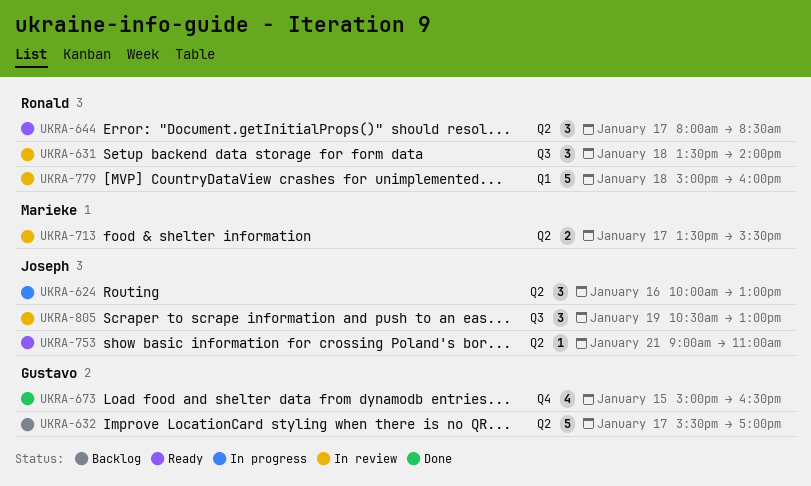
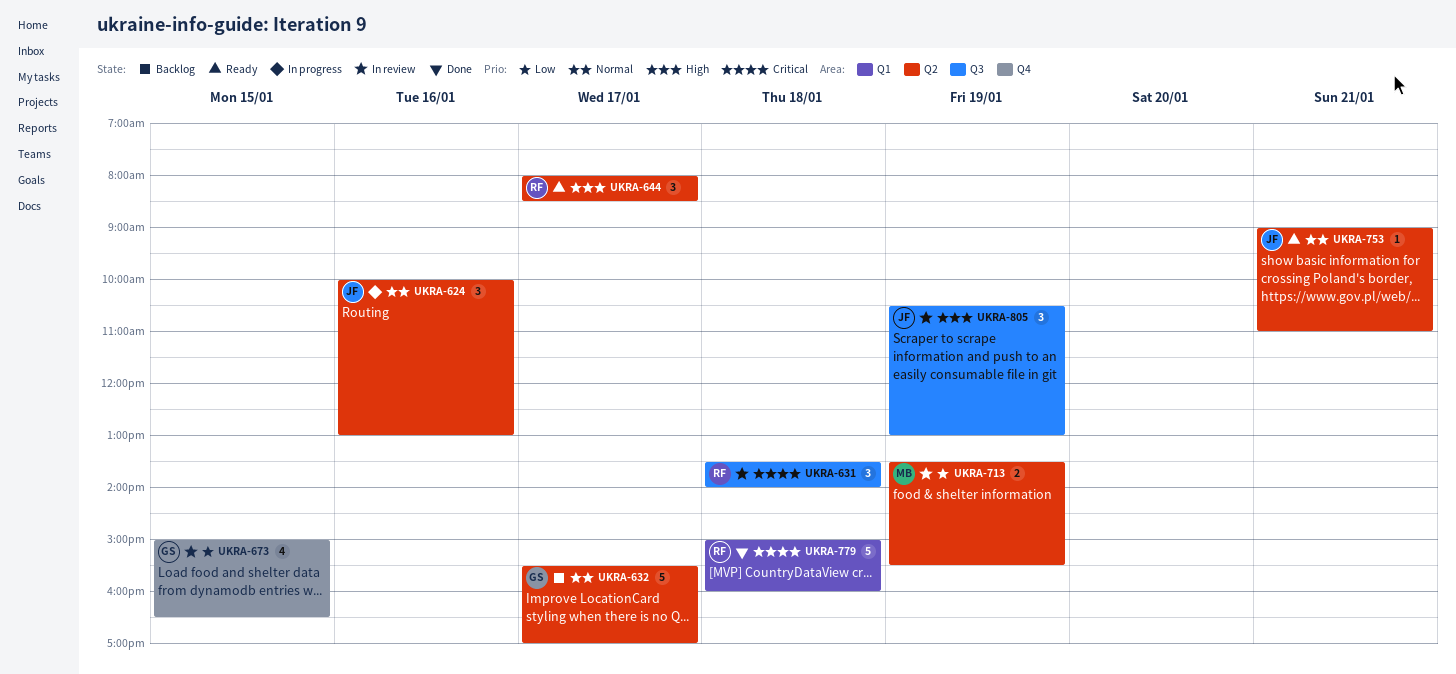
UKRA-673, status: Done -> In review
UKRA-713, day: Jan 17 -> Jan 19
UKRA-779, status: In review -> Done

